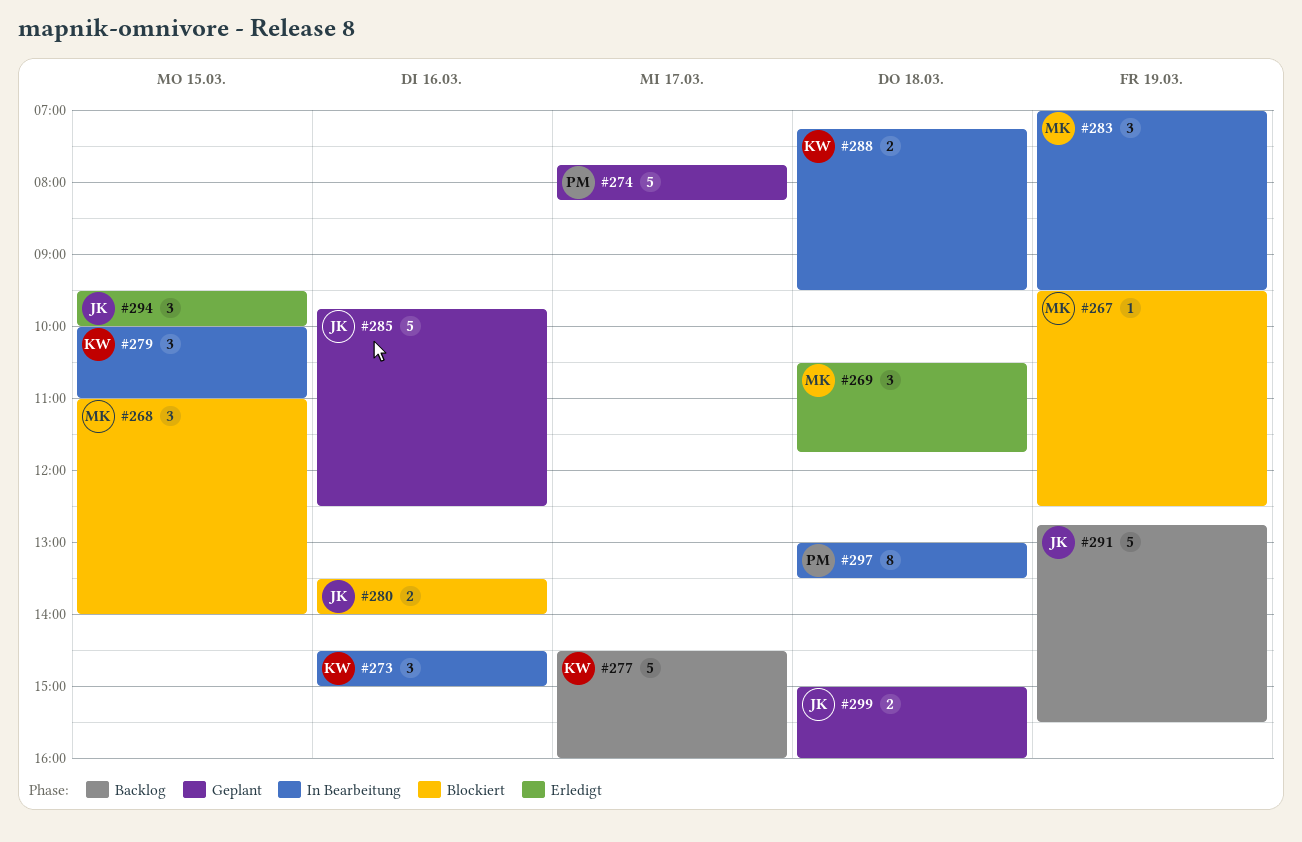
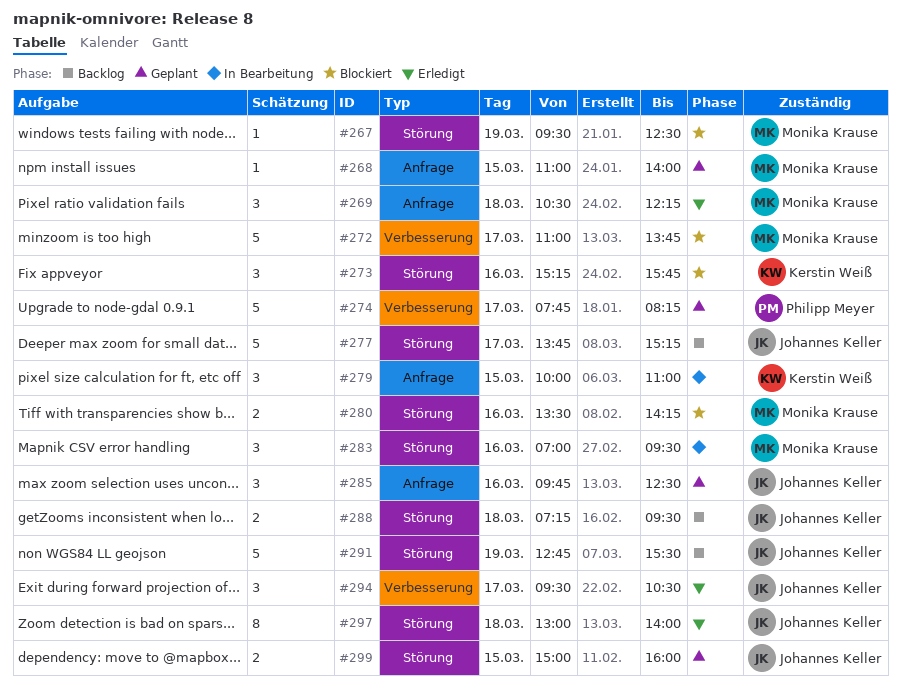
#268, status: Blockiert -> Geplant
#268, estimate: 3 -> 1
#269, ends: 11:45 -> 12:15
#272: none -> present
#273, status: In Bearbeitung -> Blockiert
#273, begins: 14:30 -> 15:15
#273, ends: 15:00 -> 15:45
#277, owner: Kerstin Weiß -> Johannes Keller
#277, begins: 14:30 -> 13:45
#277, ends: 16:00 -> 15:15
#280, owner: Johannes Keller -> Monika Krause
#280, ends: 14:00 -> 14:15
#283, day: Mar 19 -> Mar 16
#285, estimate: 5 -> 3
#288, status: In Bearbeitung -> Backlog
#288, owner: Kerstin Weiß -> Johannes Keller
#294, day: Mar 15 -> Mar 17
#294, ends: 10:00 -> 10:30
#297, status: In Bearbeitung -> Erledigt
#297, owner: Philipp Meyer -> Johannes Keller
#297, ends: 13:30 -> 14:00
#299, day: Mar 18 -> Mar 15

